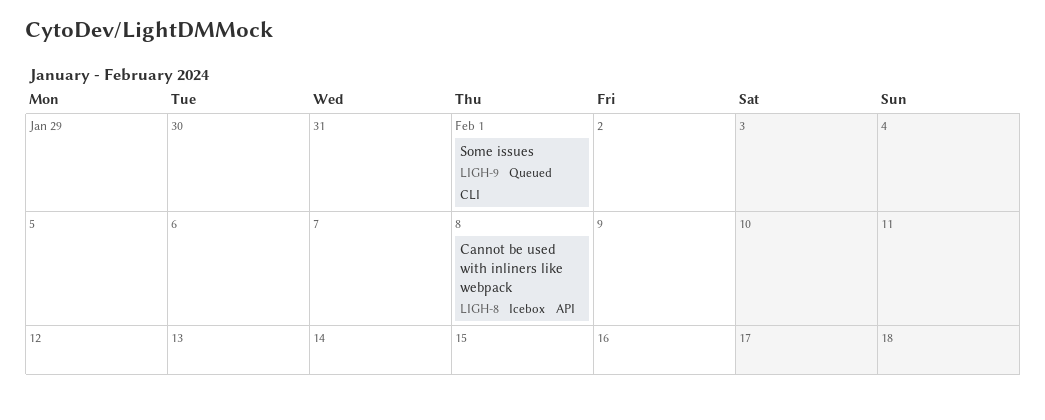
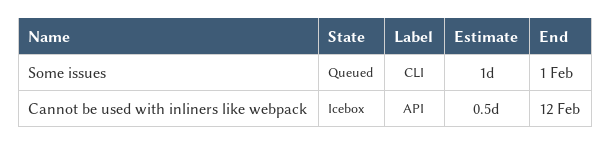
Cannot be used with inliners like webpack, due: Feb 8 -> Feb 12

